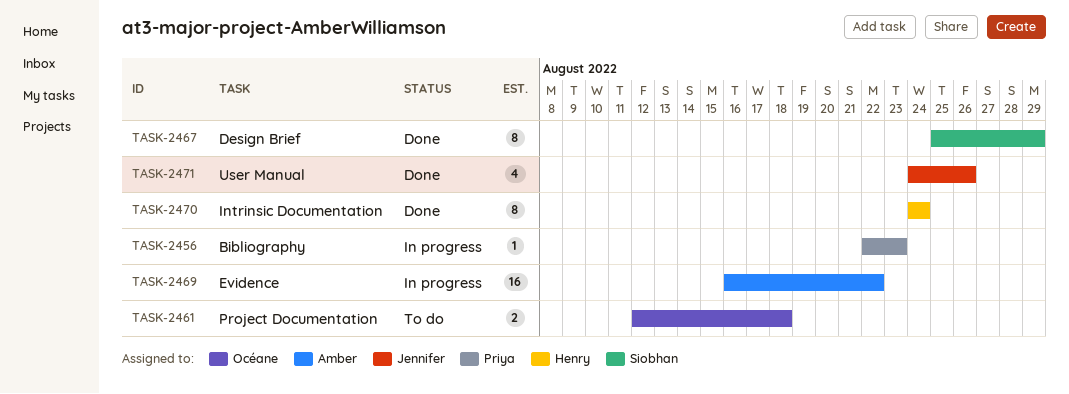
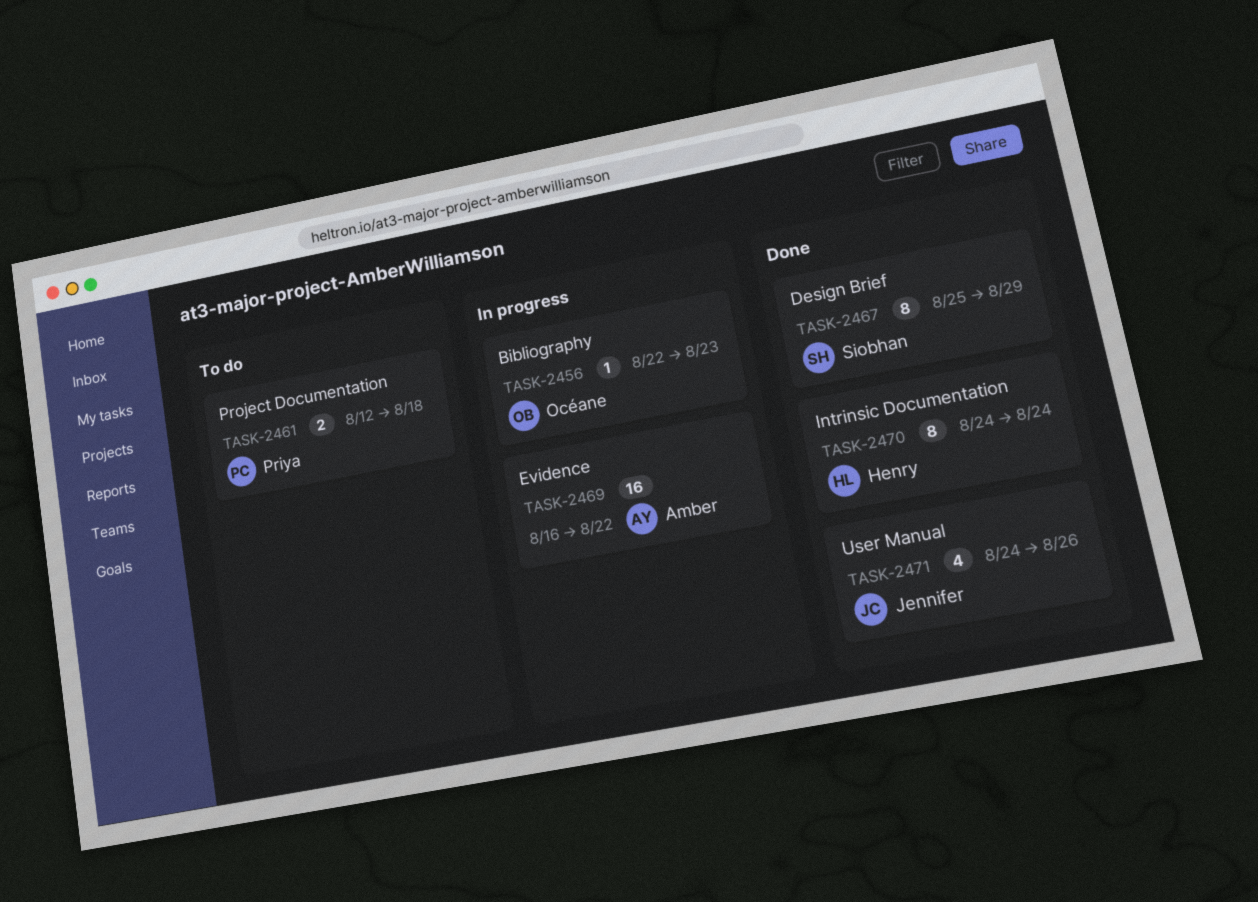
TASK-2456, owner: Priya -> Océane
TASK-2461, owner: Océane -> Priya

